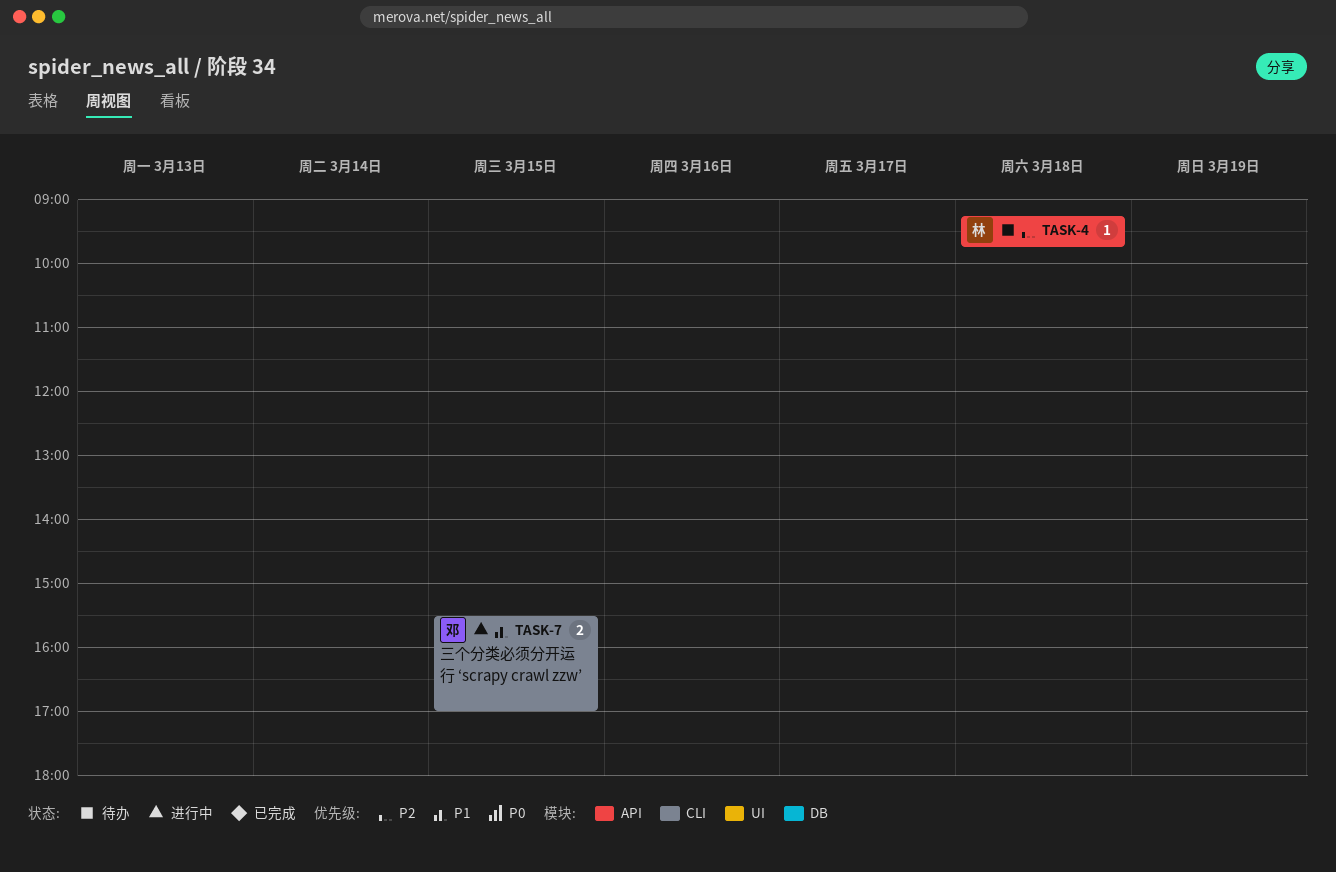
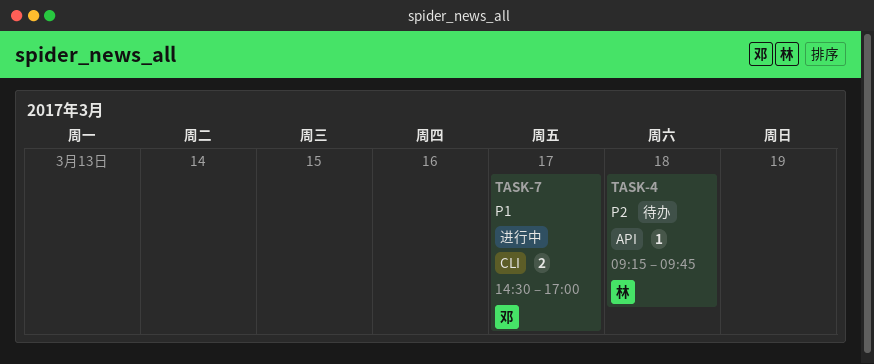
TASK-7, day: Mar 15 -> Mar 17
TASK-7, begins: 15:30 -> 14:30

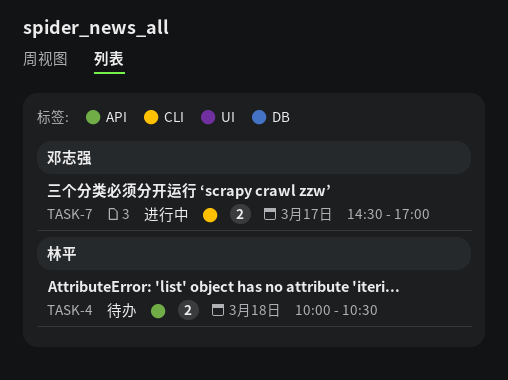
TASK-4, estimate: 1 -> 2
TASK-4, begins: 09:15 -> 10:00
TASK-4, ends: 09:45 -> 10:30

